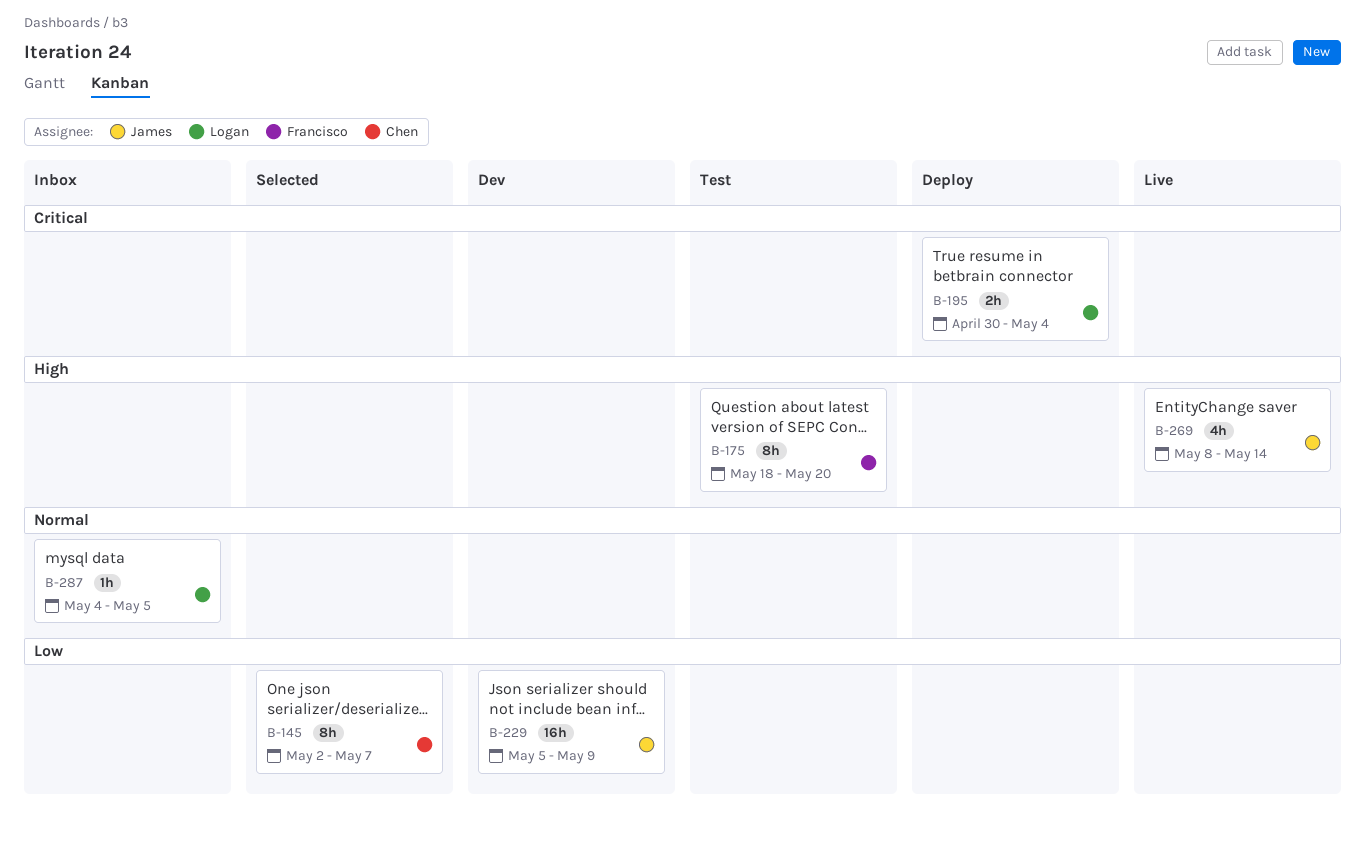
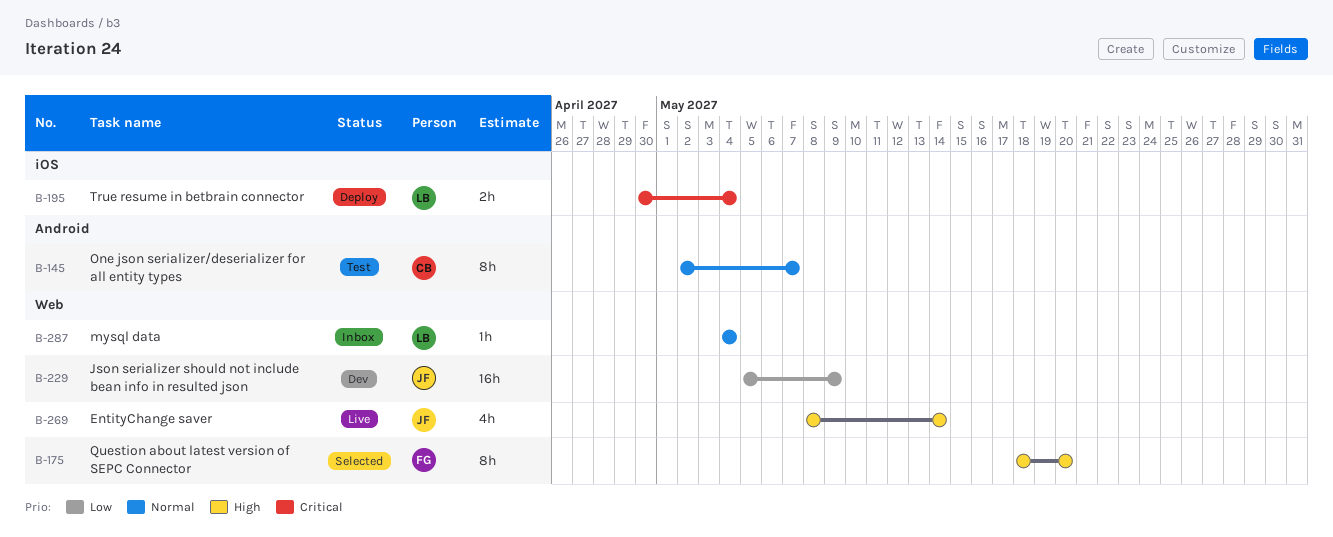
B-145, status: Selected -> Test
B-145, priority: Low -> Normal
B-175, status: Test -> Selected
B-287, due: May 5 -> May 4

